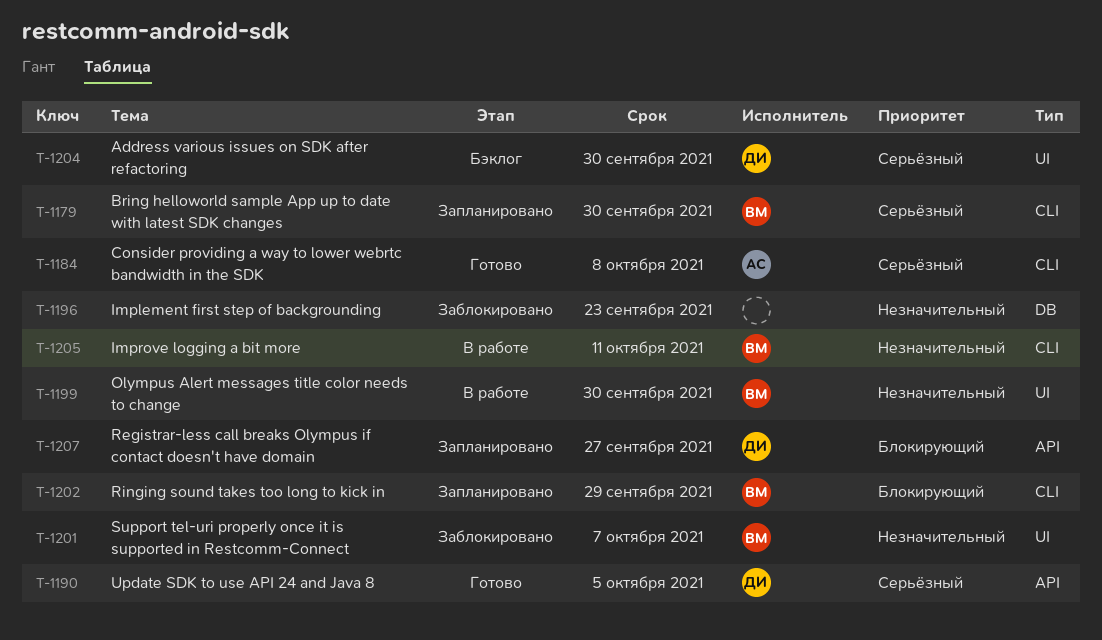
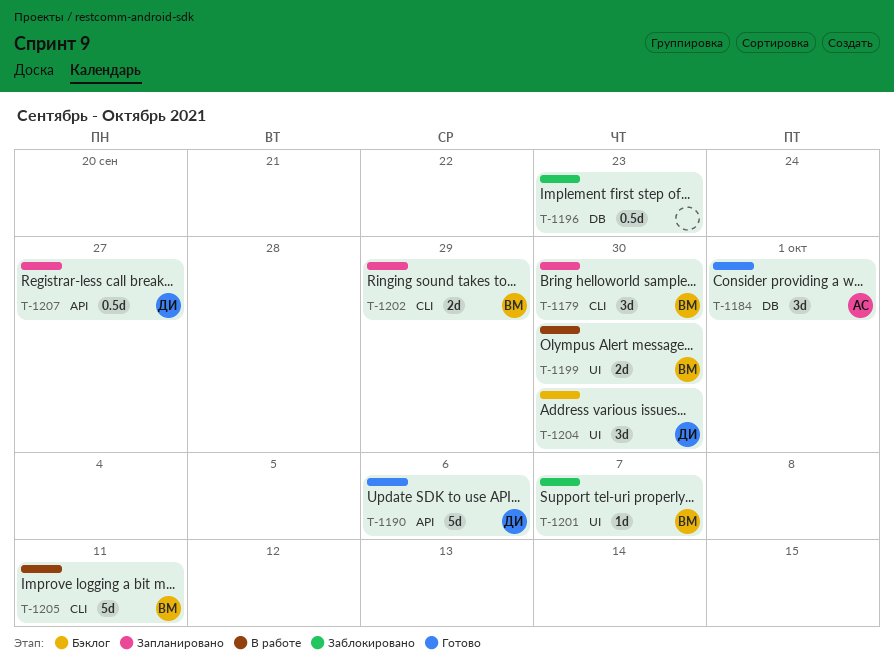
T-1184, label: CLI -> DB
T-1184, due: Oct 8 -> Oct 1
T-1190, due: Oct 5 -> Oct 6

